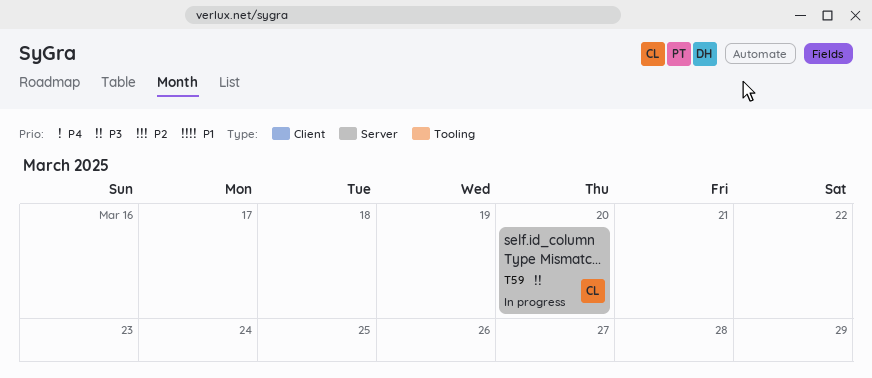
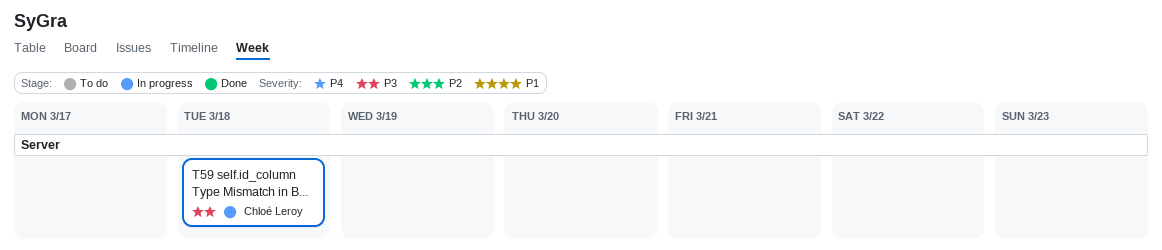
T59, due: Mar 20 -> Mar 18

